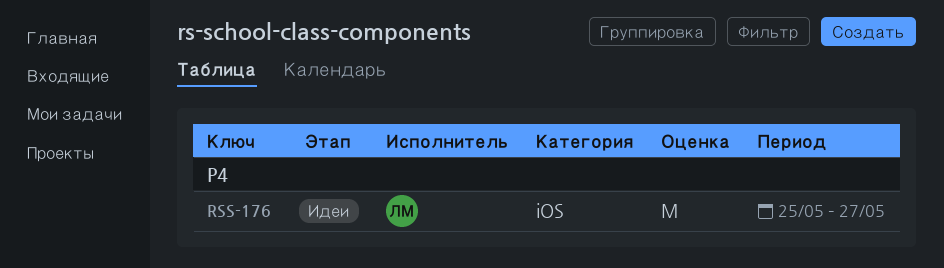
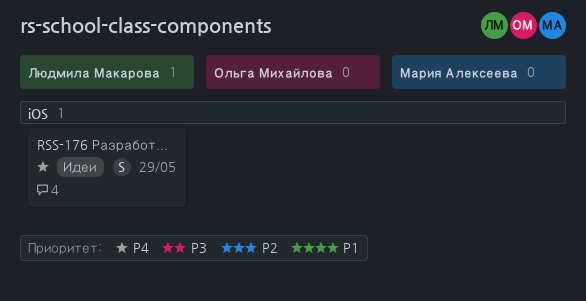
RSS-176, estimate: M -> S
RSS-176, due: May 27 -> May 29

